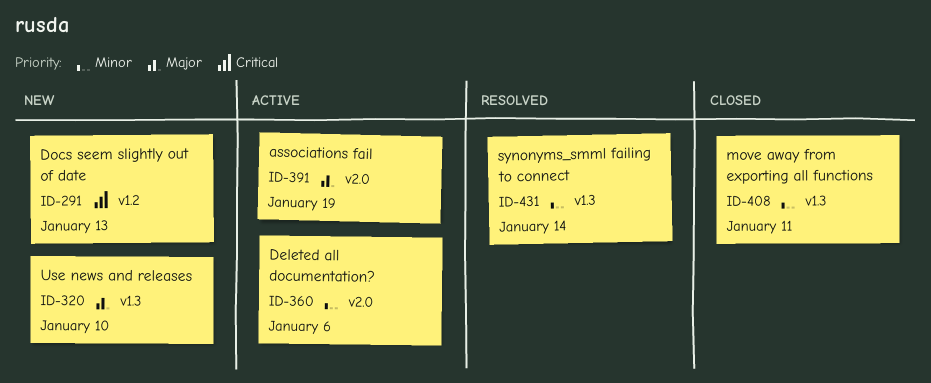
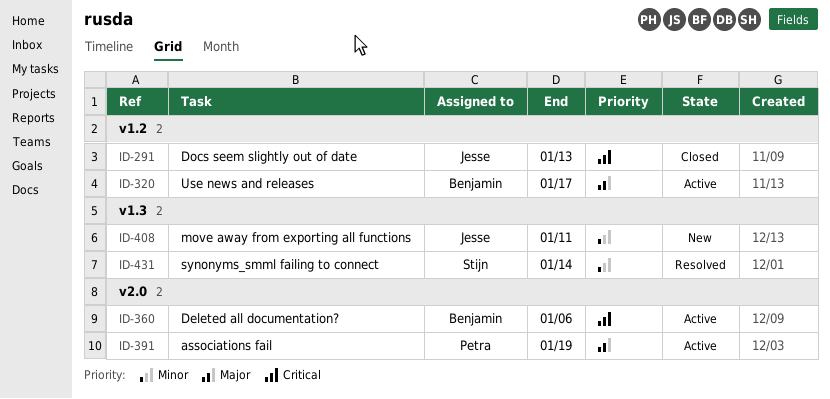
ID-291, status: New -> Closed
ID-320, status: New -> Active
ID-320, label: v1.3 -> v1.2
ID-320, due: Jan 10 -> Jan 17
ID-360, priority: Minor -> Critical
ID-408, status: Closed -> New

